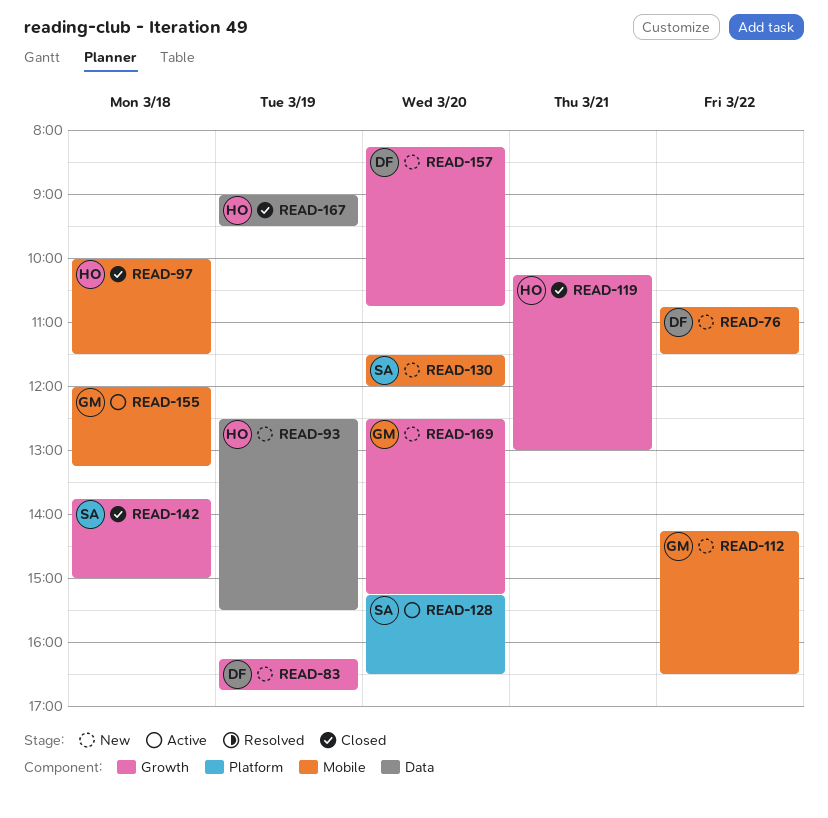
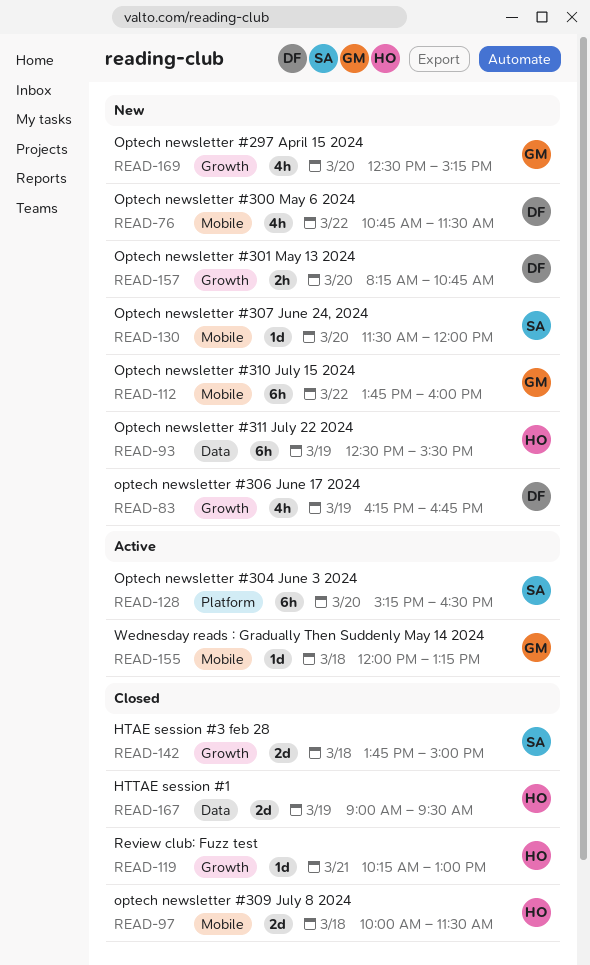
READ-112, begins: 14:15 -> 13:45
READ-112, ends: 16:30 -> 16:00

